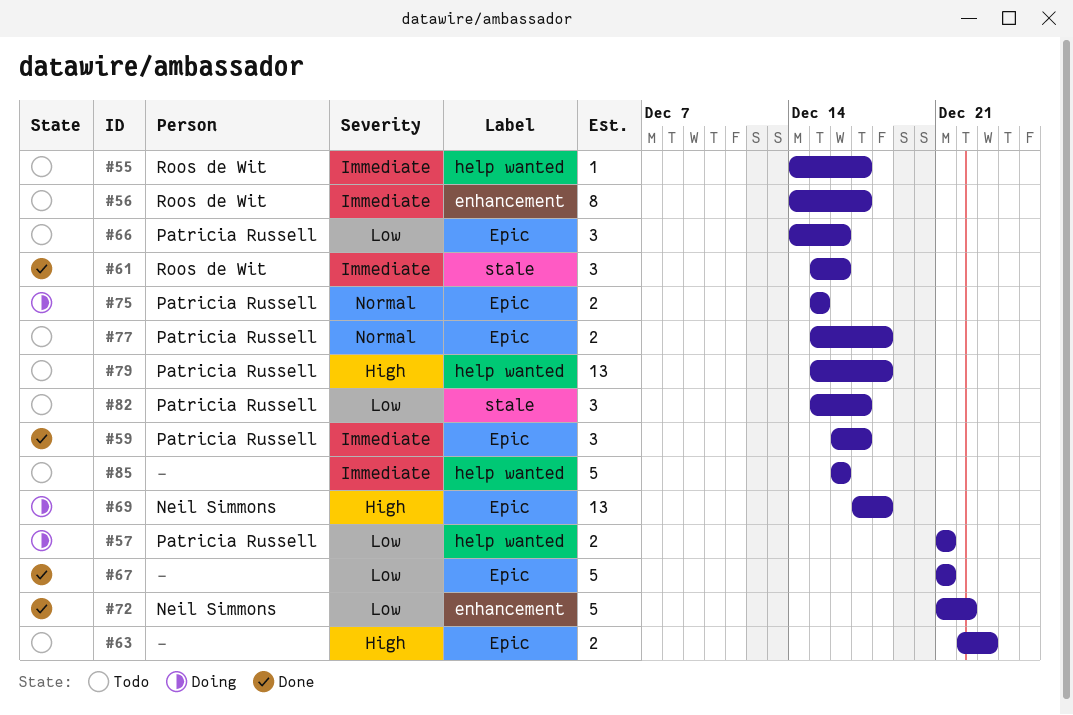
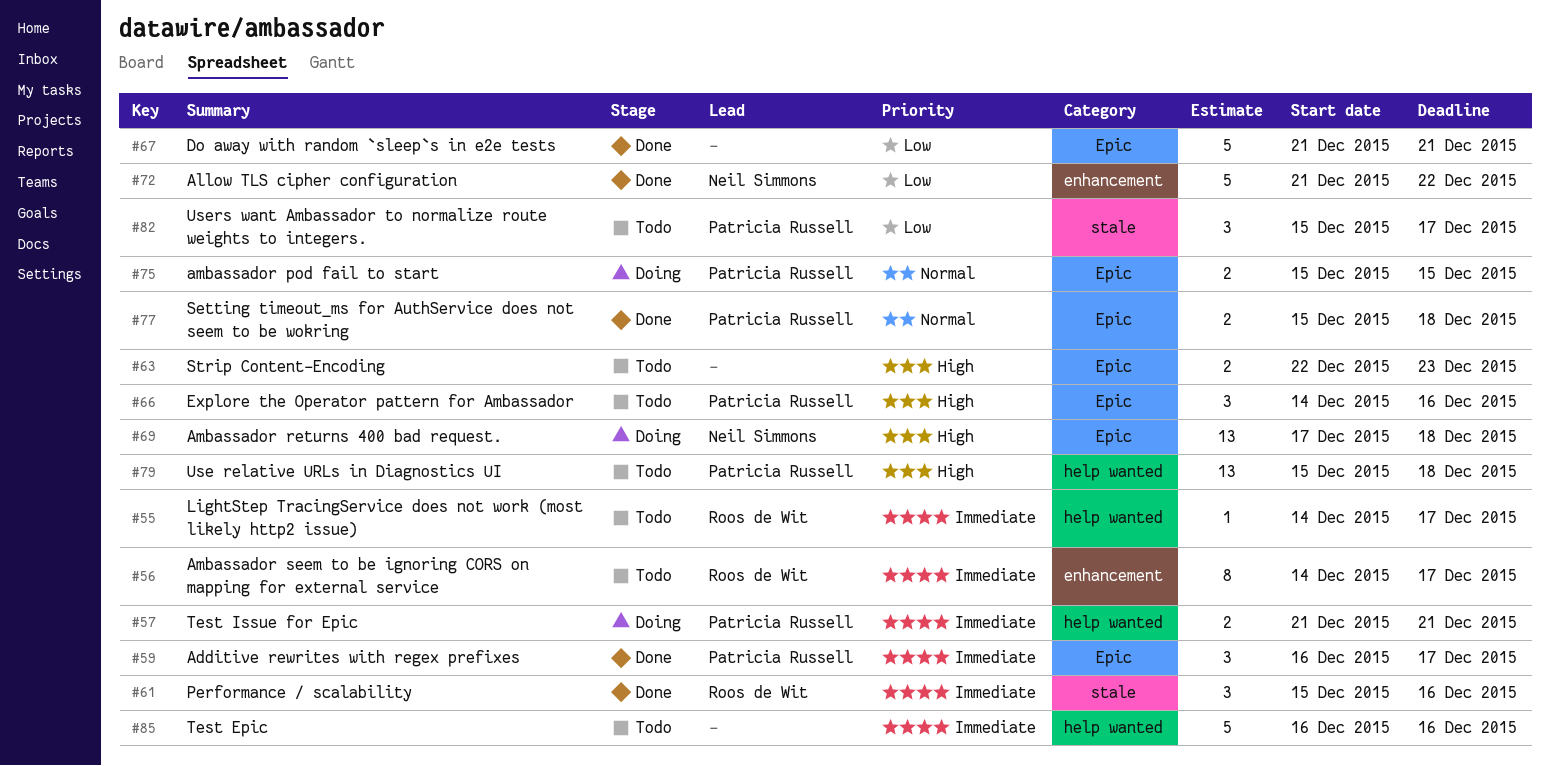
#57, priority: Low -> Immediate
#66, priority: Low -> High
#77, status: Todo -> Done

